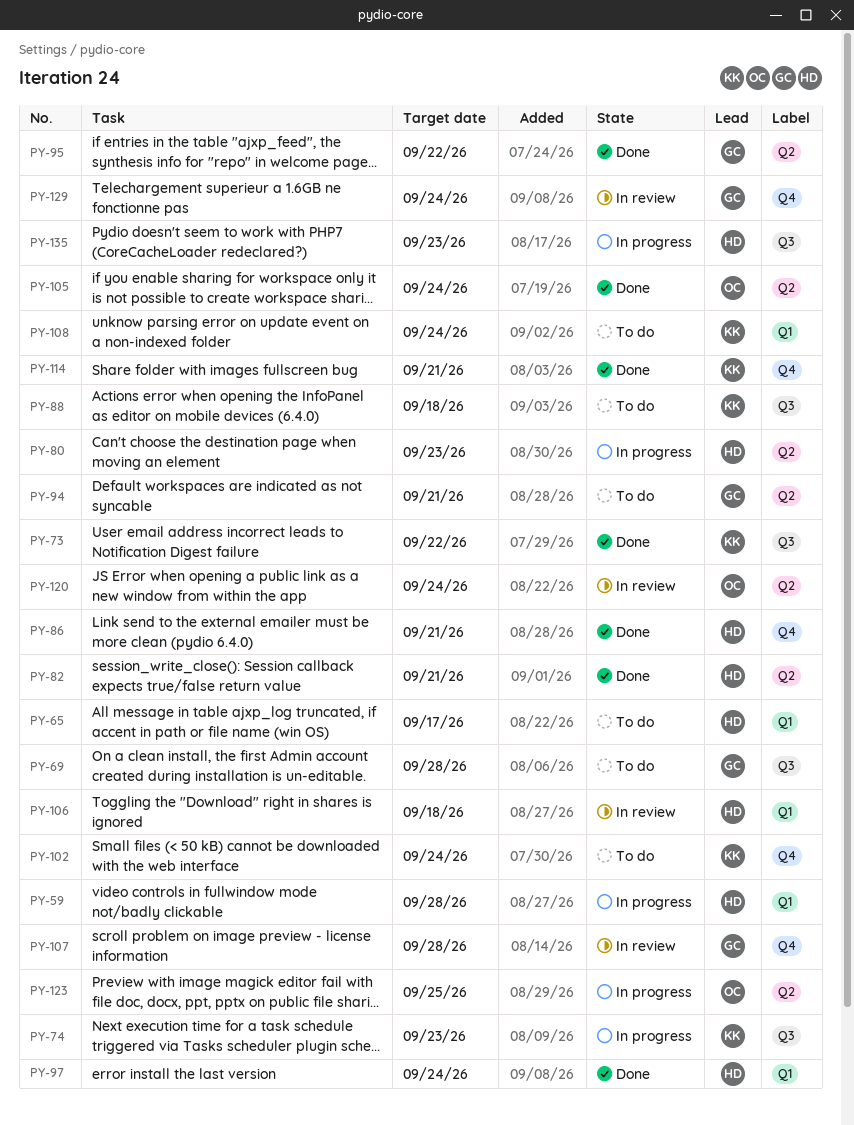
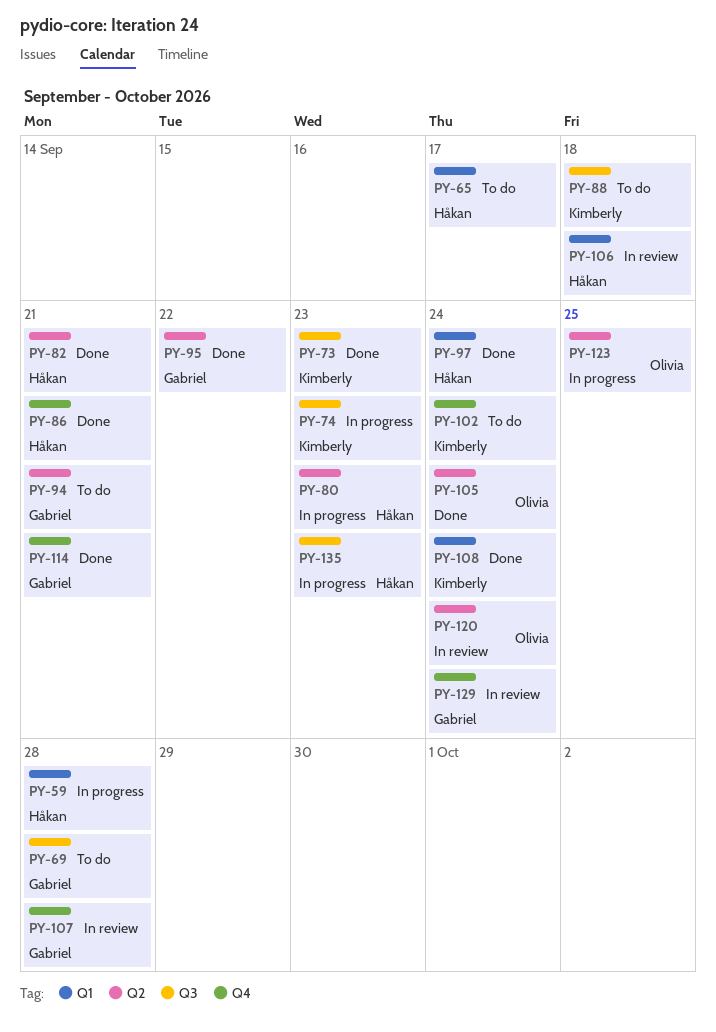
PY-73, due: Sep 22 -> Sep 23
PY-108, status: To do -> Done
PY-114, owner: Kimberly -> Gabriel

